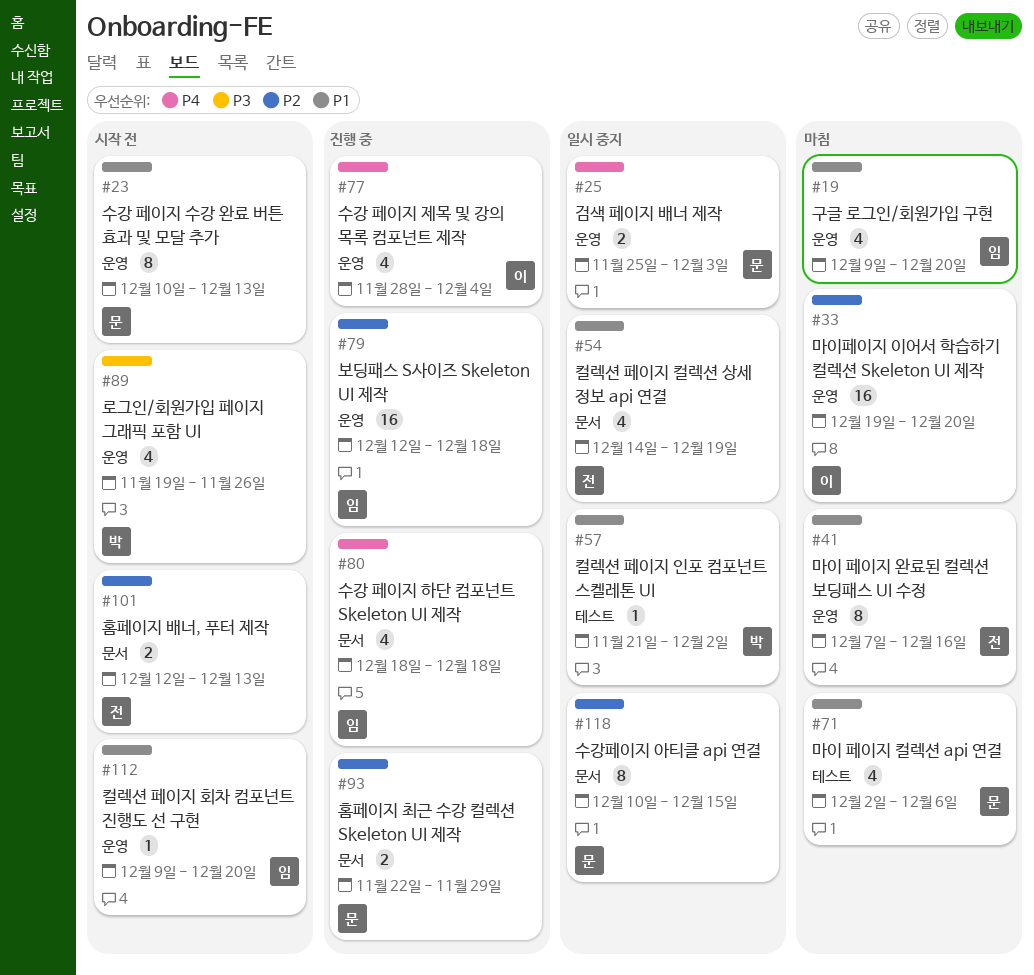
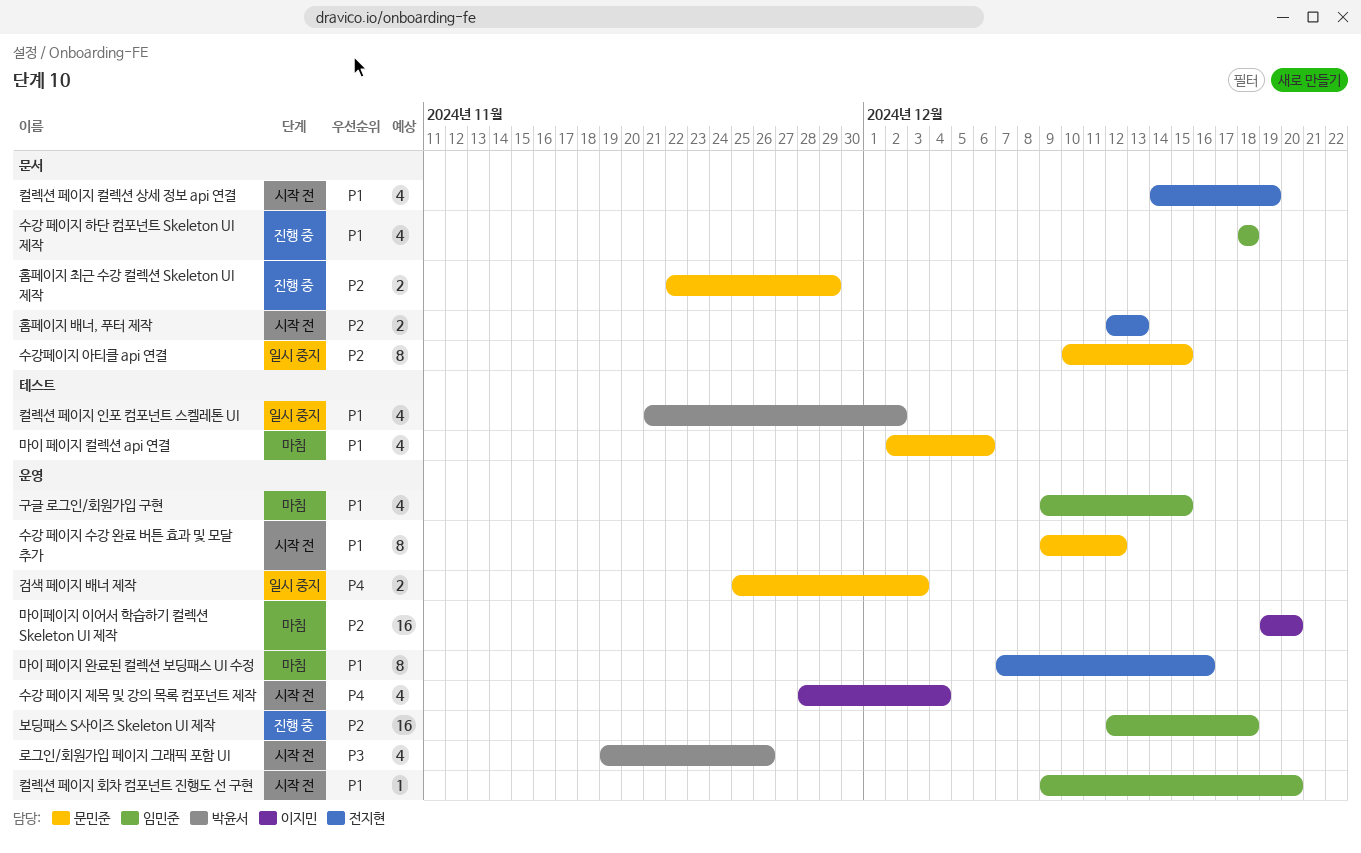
구글 로그인/회원가입 구현, due: Dec 20 -> Dec 15
수강 페이지 수강 완료 버튼 효과 및 모달 추가, start: Dec 10 -> Dec 9
수강 페이지 수강 완료 버튼 효과 및 모달 추가, due: Dec 13 -> Dec 12
수강 페이지 제목 및 강의 목록 컴포넌트 제작, status: 진행 중 -> 시작 전
수강 페이지 하단 컴포넌트 Skeleton UI 제작, priority: P4 -> P1
컬렉션 페이지 인포 컴포넌트 스켈레톤 UI, estimate: 1 -> 4
컬렉션 페이지 컬렉션 상세 정보 api 연결, status: 일시 중지 -> 시작 전

